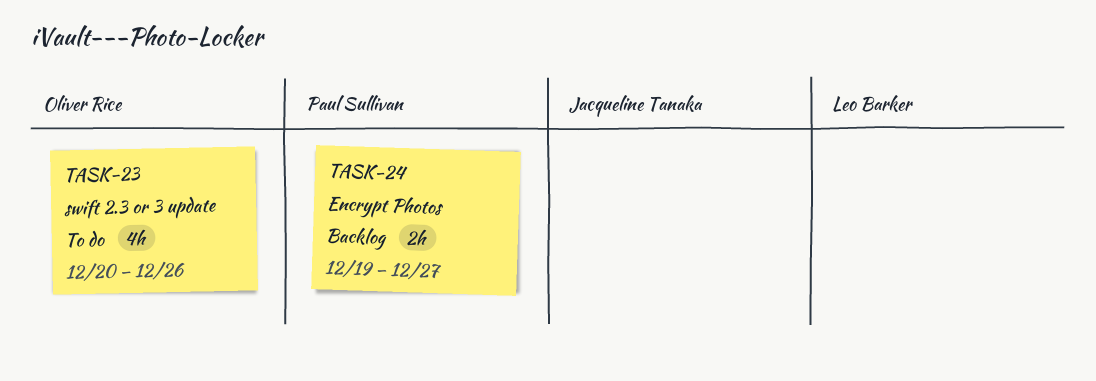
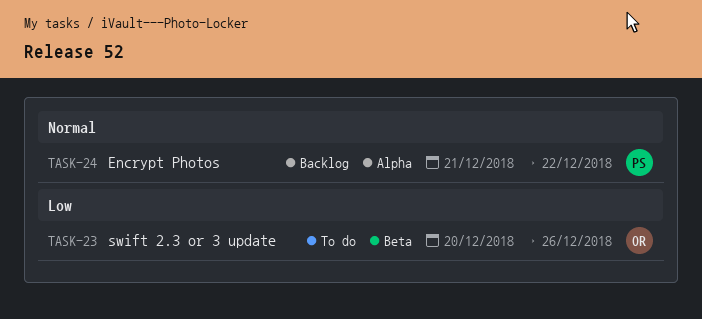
TASK-24, start: Dec 19 -> Dec 21
TASK-24, due: Dec 27 -> Dec 22

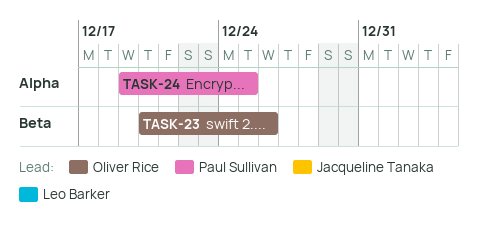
TASK-24, start: Dec 21 -> Dec 19
TASK-24, due: Dec 22 -> Dec 25

